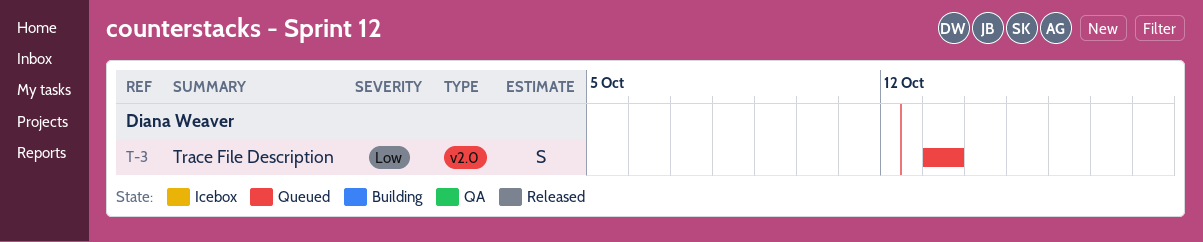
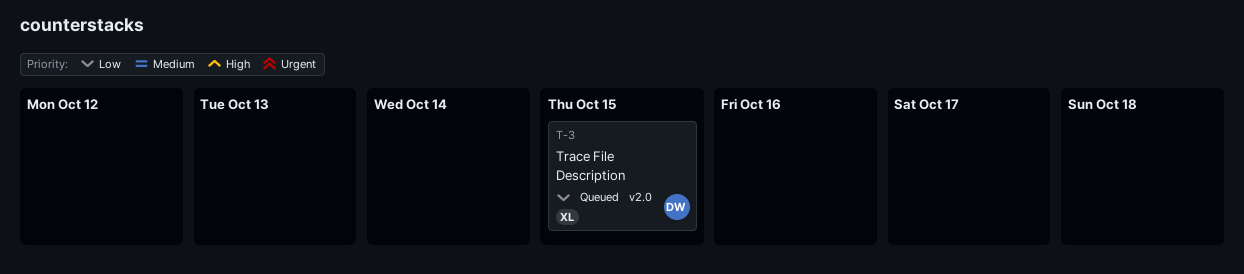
T-3, estimate: S -> XL
T-3, due: Oct 13 -> Oct 15

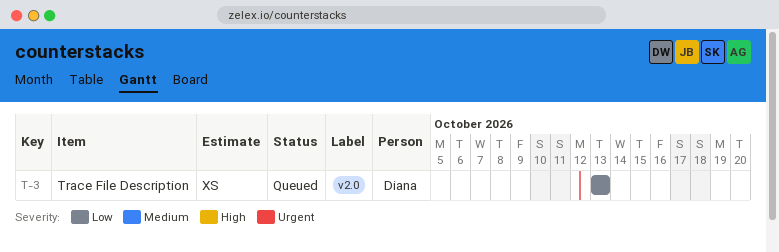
T-3, estimate: XL -> XS
T-3, due: Oct 15 -> Oct 13

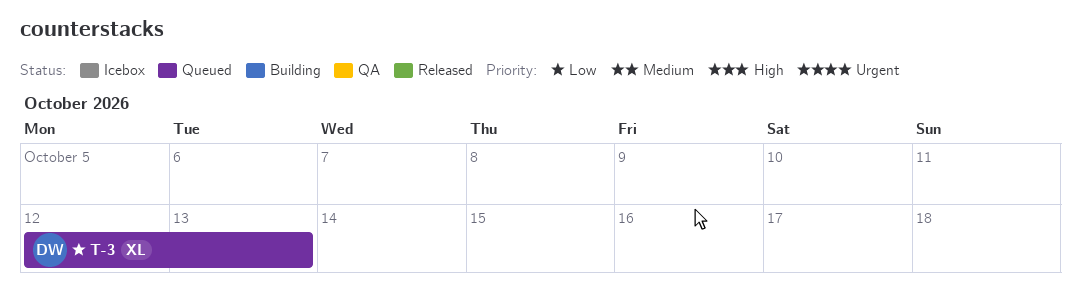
T-3, estimate: XS -> XL
T-3, start: Oct 13 -> Oct 12

